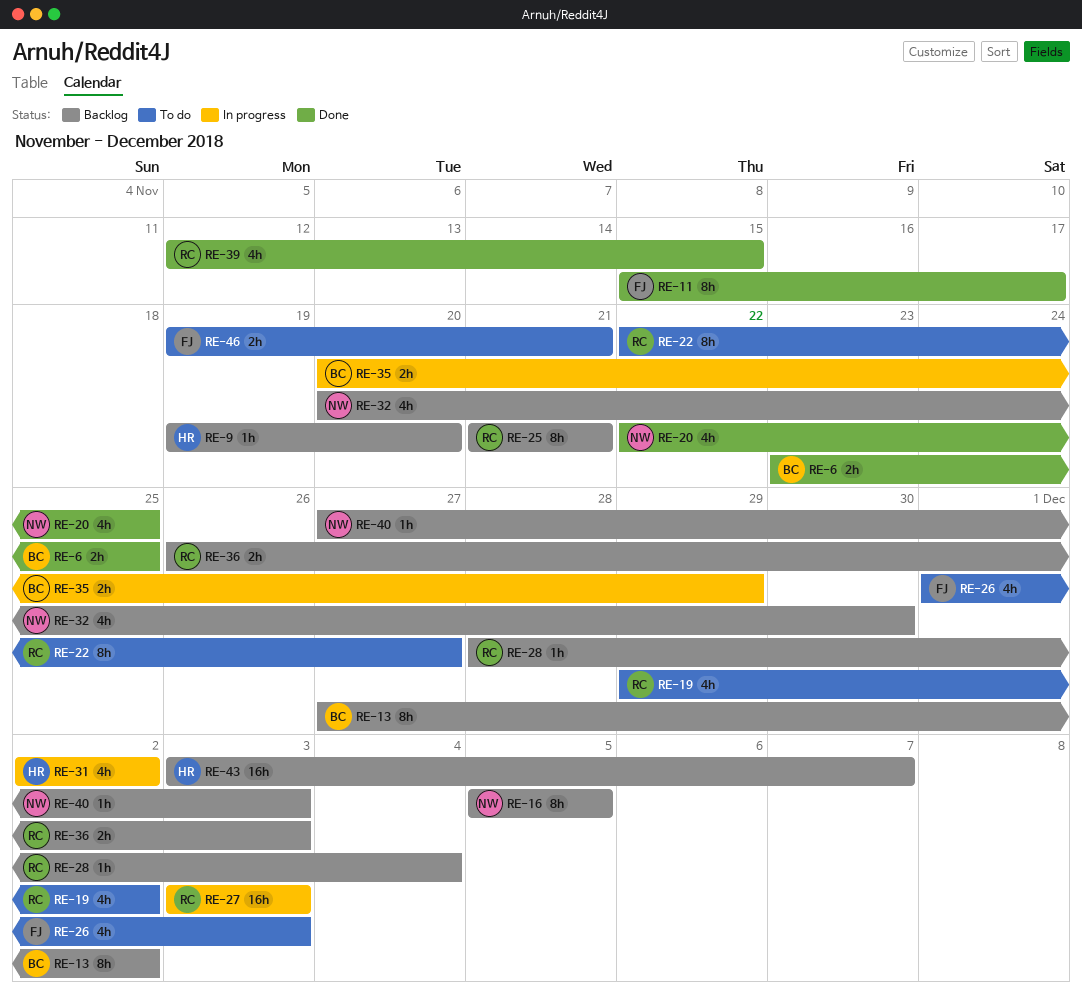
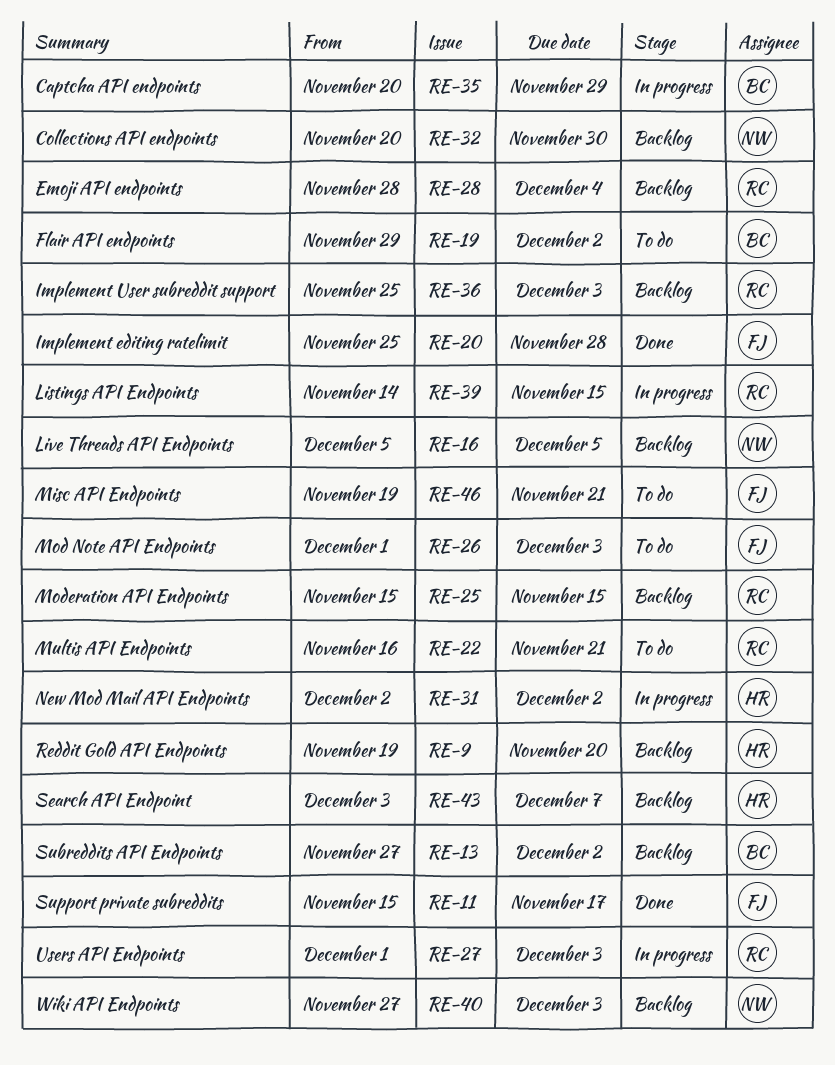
RE-6: present -> none
RE-19, owner: RC -> BC
RE-20, owner: NW -> FJ
RE-20, start: Nov 22 -> Nov 25
RE-20, due: Nov 25 -> Nov 28
RE-22, start: Nov 22 -> Nov 16
RE-22, due: Nov 27 -> Nov 21
RE-25, start: Nov 21 -> Nov 15
RE-25, due: Nov 21 -> Nov 15
RE-27, start: Dec 3 -> Dec 1
RE-36, start: Nov 26 -> Nov 25
RE-39, status: Done -> In progress
RE-39, start: Nov 12 -> Nov 14

